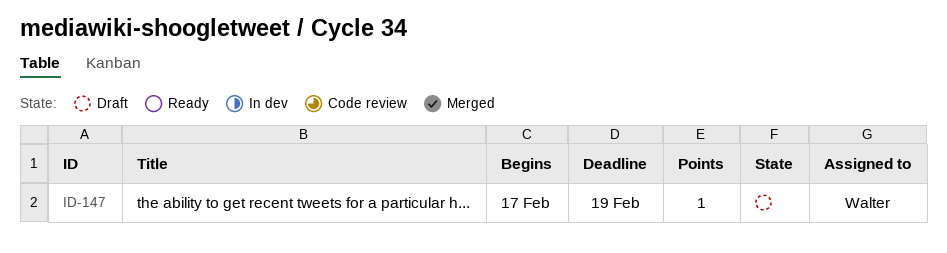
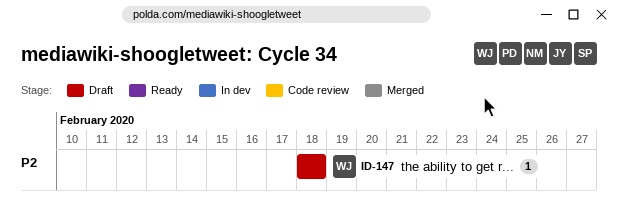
ID-147, start: Feb 17 -> Feb 18
ID-147, due: Feb 19 -> Feb 18

